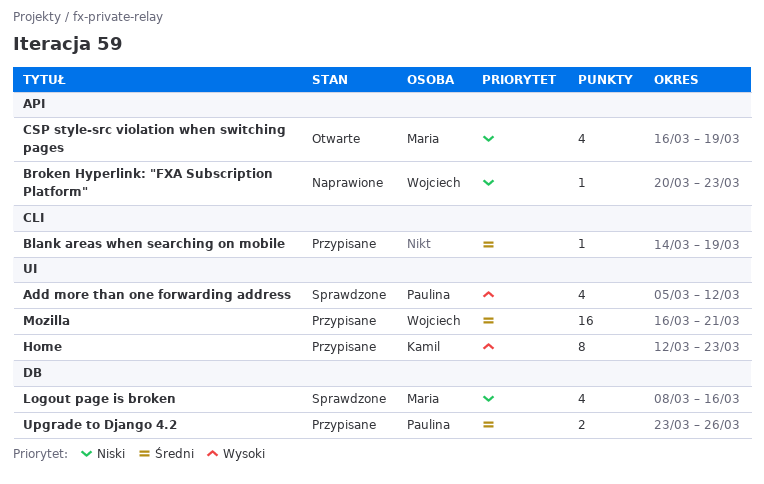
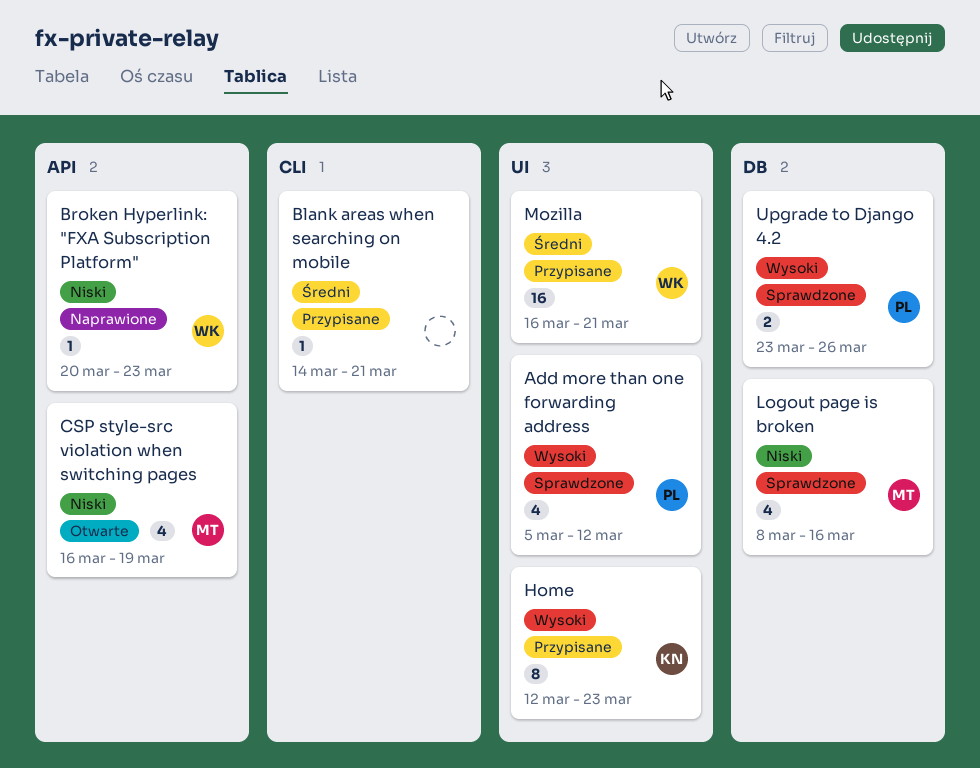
Blank areas when searching on mobile, due: Mar 19 -> Mar 21
Upgrade to Django 4.2, status: Przypisane -> Sprawdzone
Upgrade to Django 4.2, priority: Średni -> Wysoki

